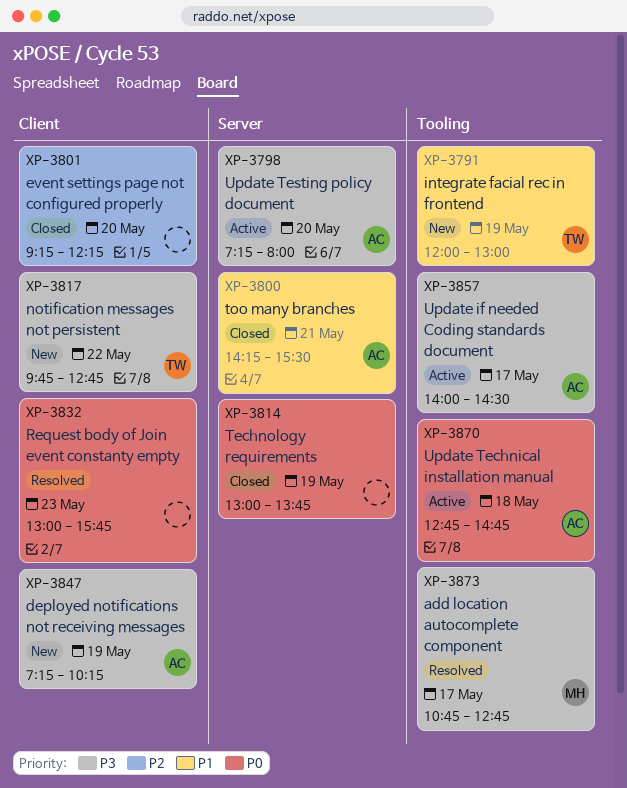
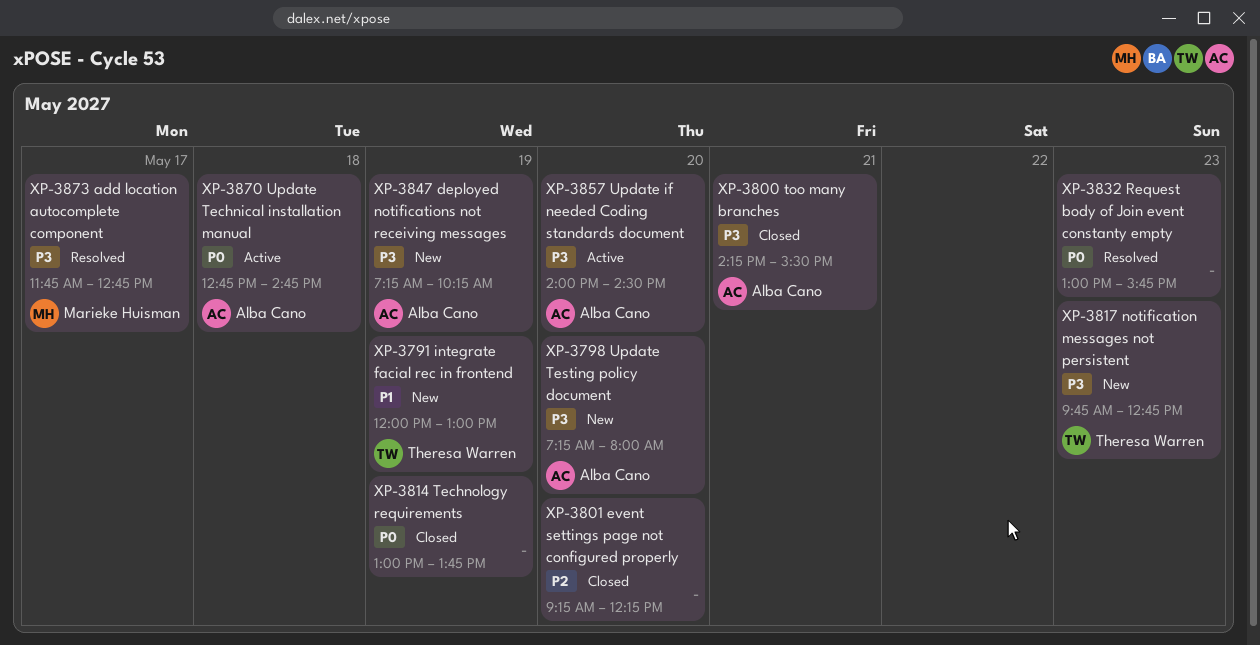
XP-3798, status: Active -> New
XP-3800, priority: P1 -> P3
XP-3817, day: May 22 -> May 23
XP-3857, day: May 17 -> May 20
XP-3873, begins: 10:45 -> 11:45

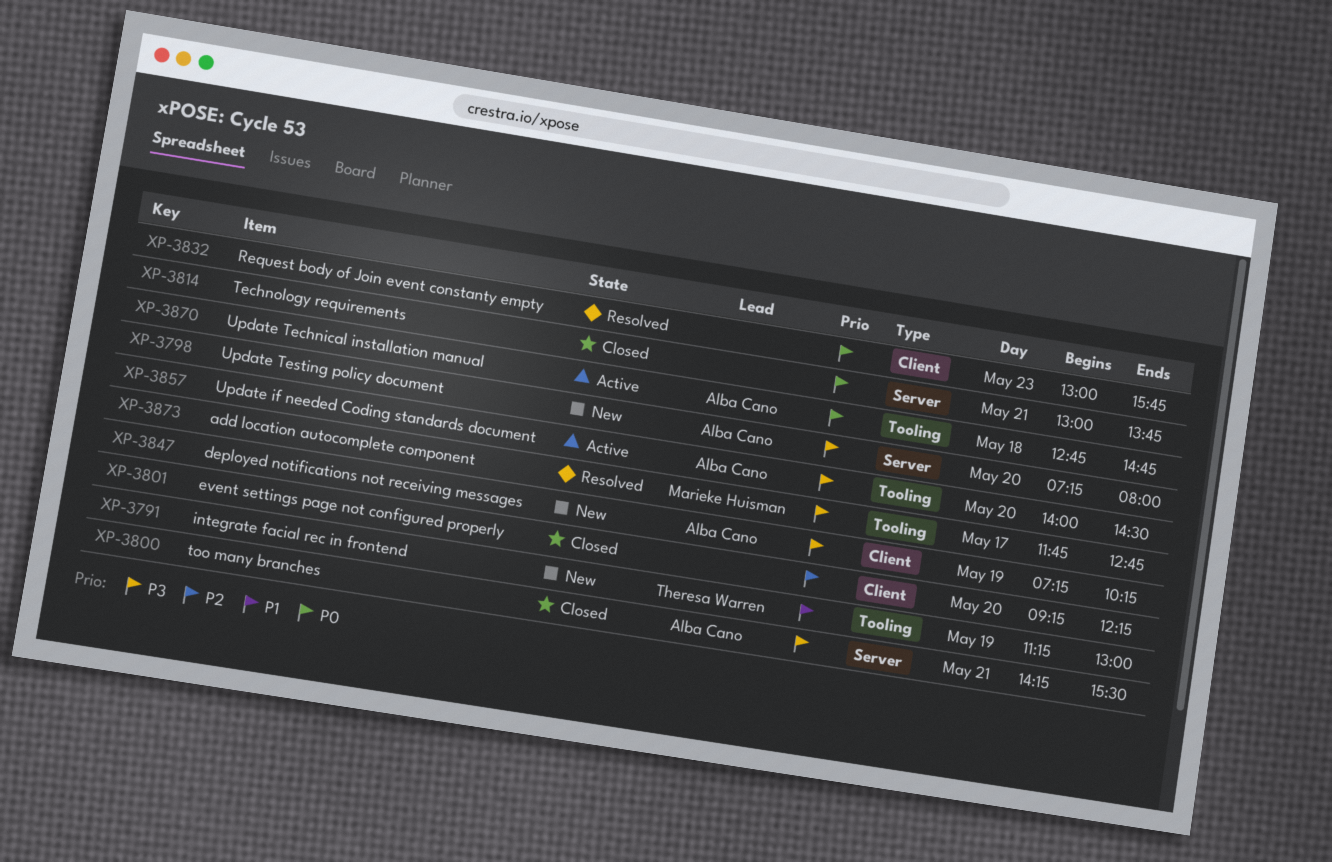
XP-3791, begins: 12:00 -> 11:15
XP-3814, day: May 19 -> May 21
XP-3817: present -> none

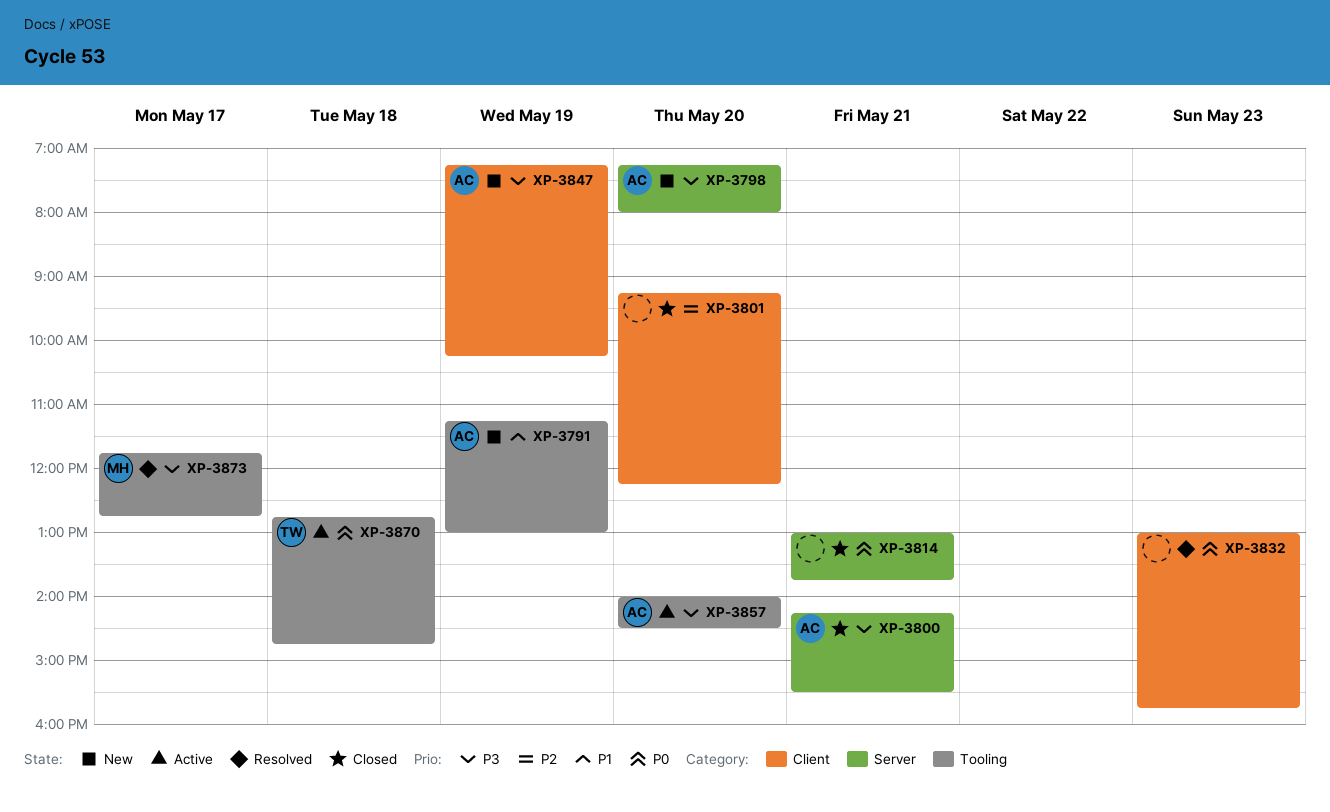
XP-3791, owner: Theresa Warren -> Alba Cano
XP-3870, owner: Alba Cano -> Theresa Warren

